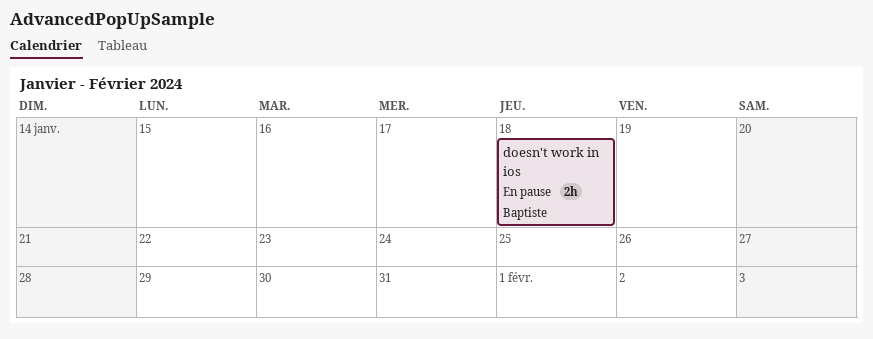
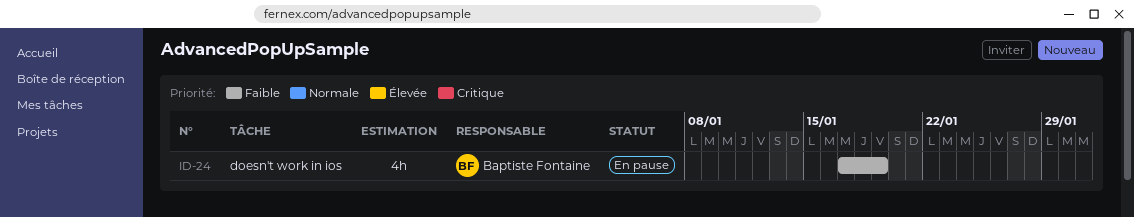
doesn't work in ios, estimate: 2h -> 4h
doesn't work in ios, due: Jan 18 -> Jan 19

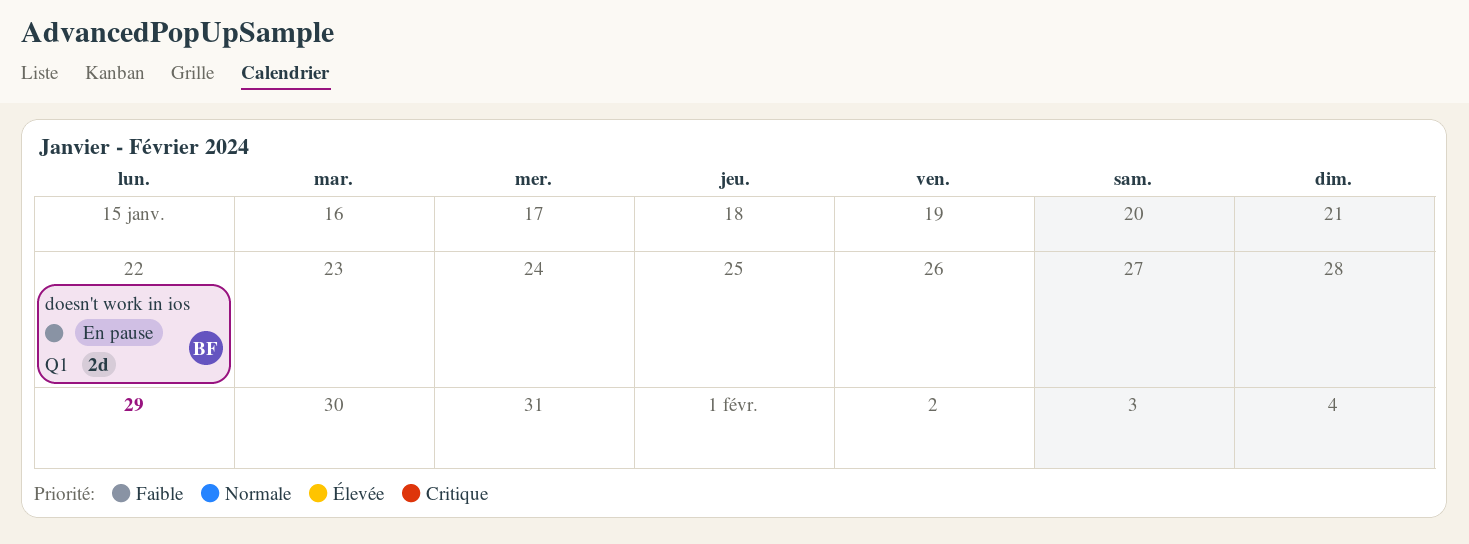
doesn't work in ios, estimate: 4h -> 2d
doesn't work in ios, due: Jan 19 -> Jan 22

